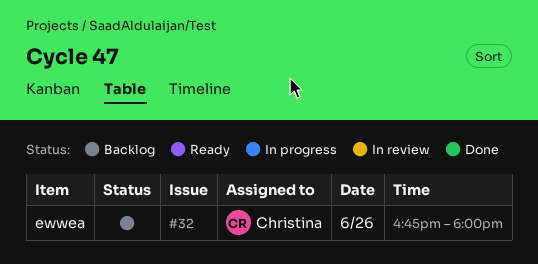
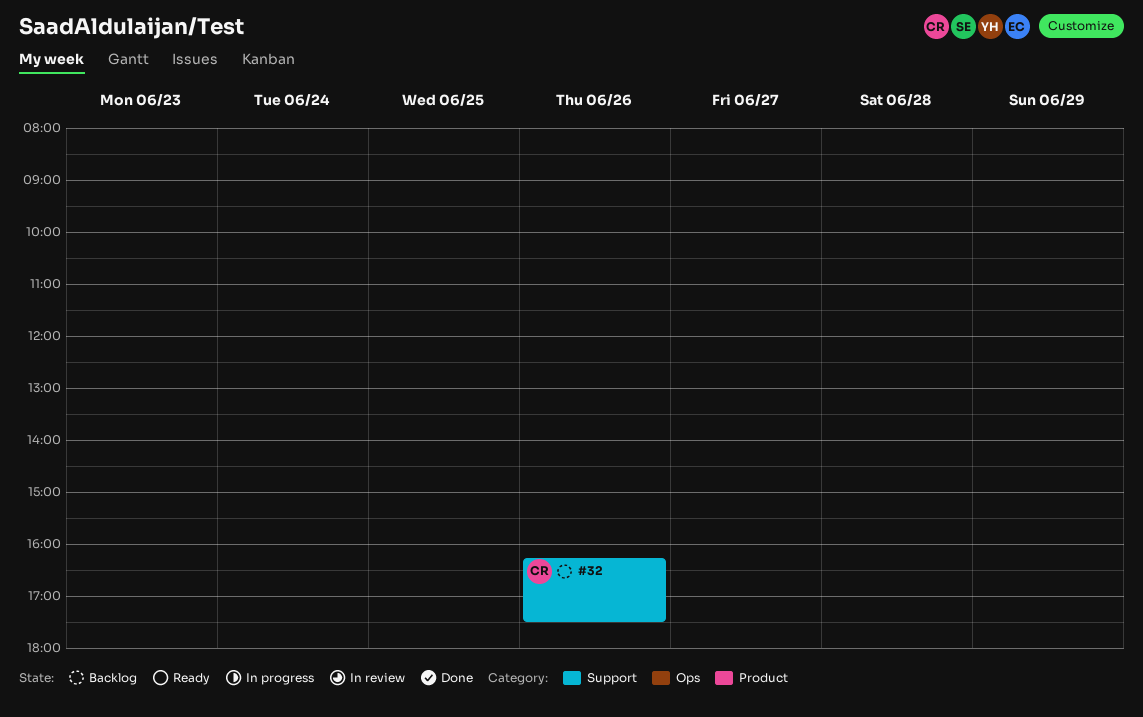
#32, begins: 16:45 -> 16:15
#32, ends: 18:00 -> 17:30

